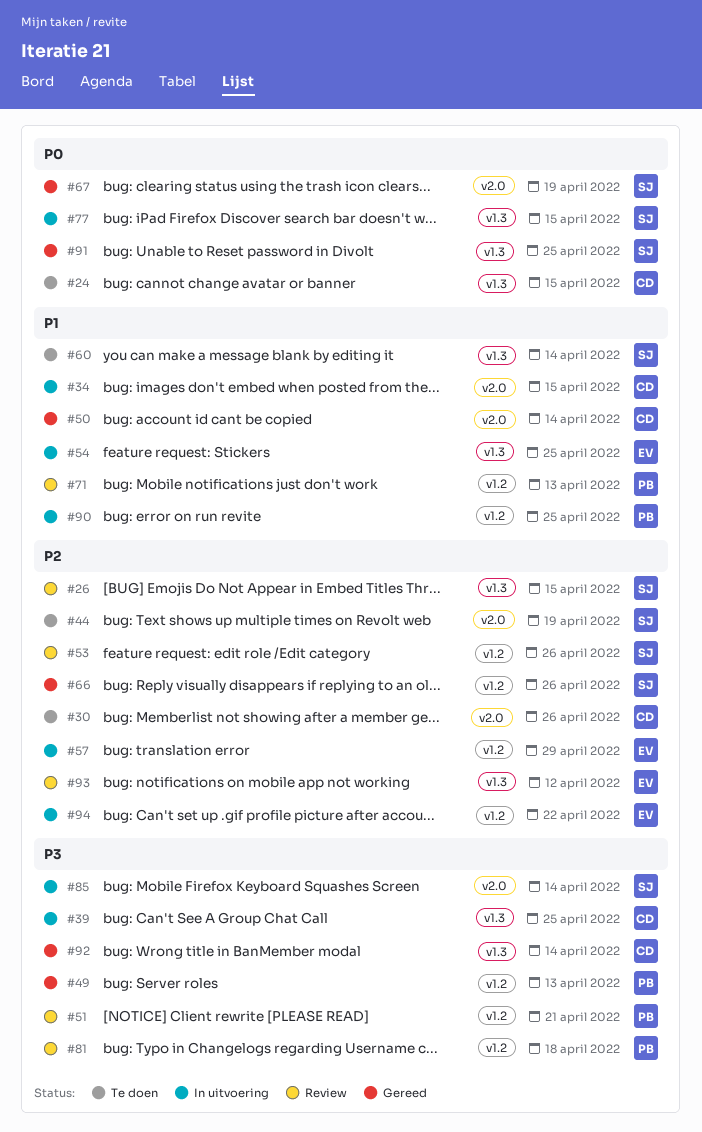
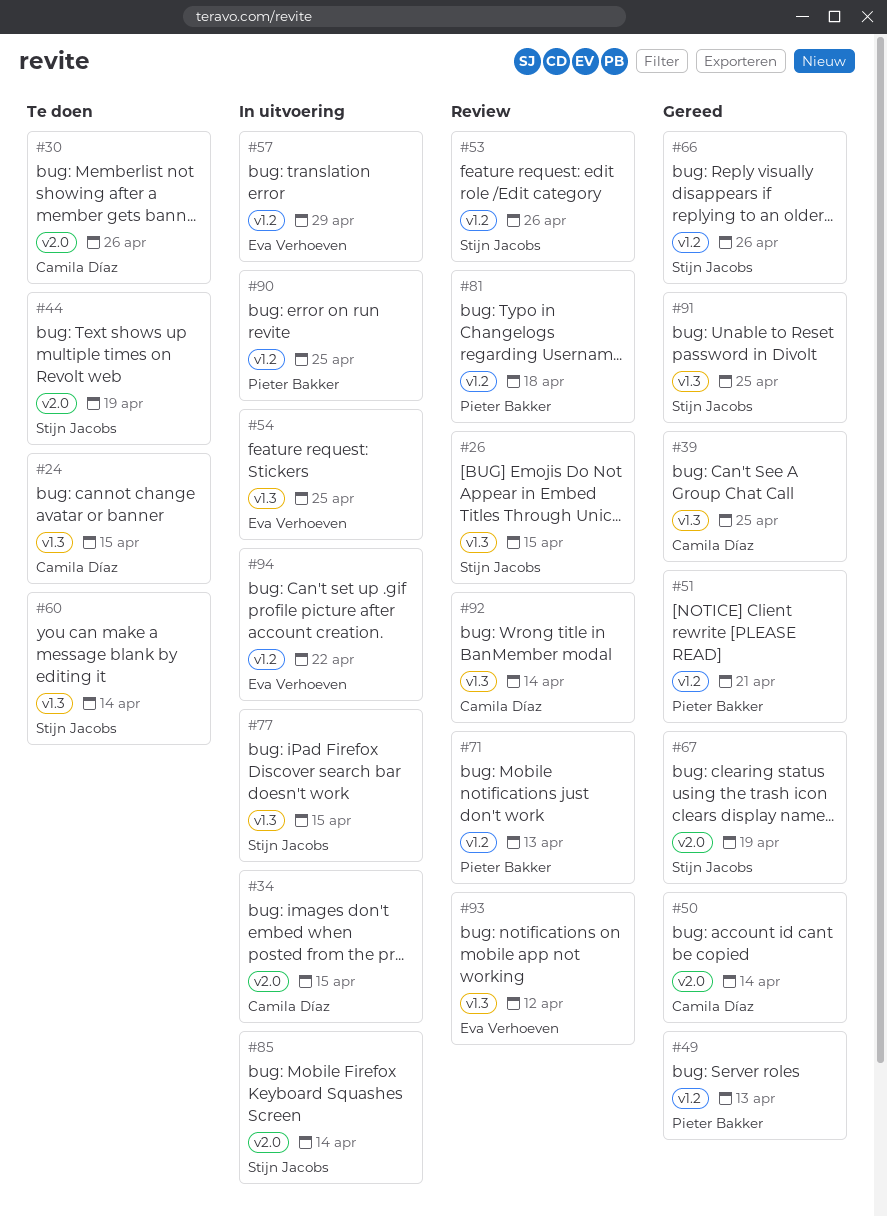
#39, status: In uitvoering -> Gereed
#51, status: Review -> Gereed
#92, status: Gereed -> Review

